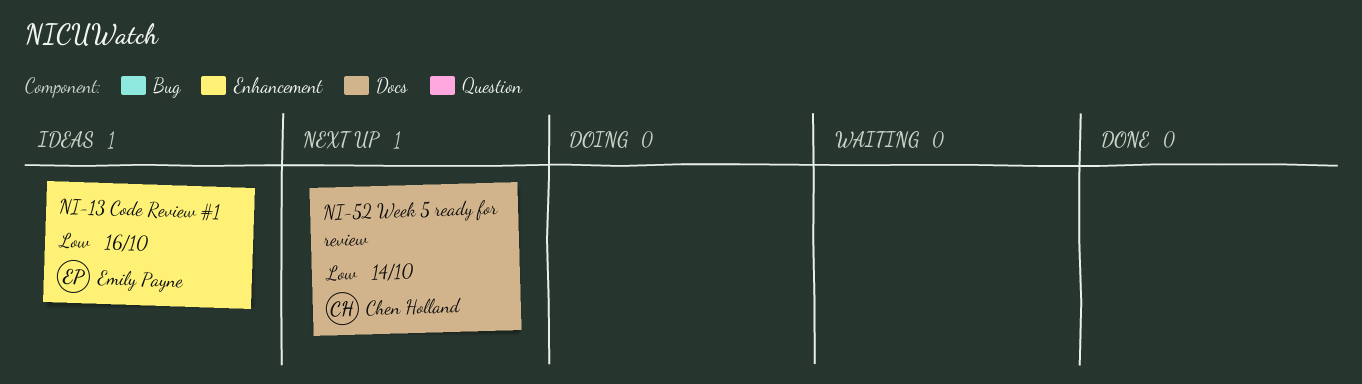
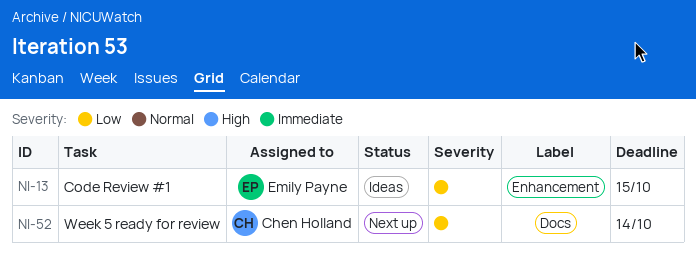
NI-13, due: Oct 16 -> Oct 15

